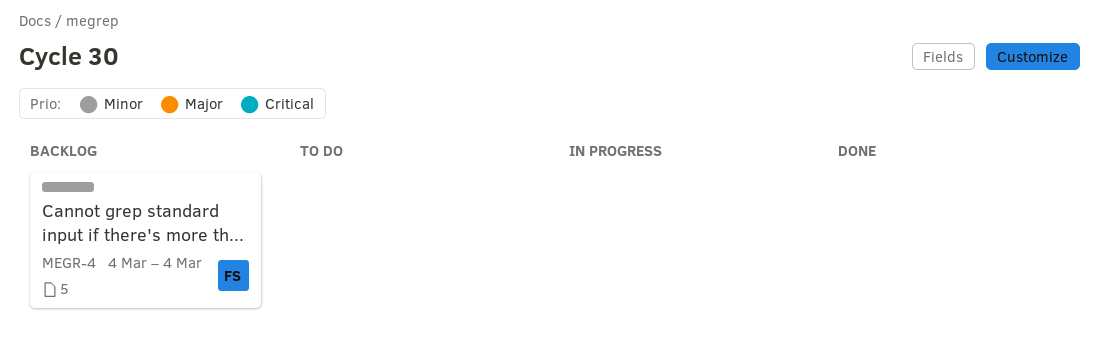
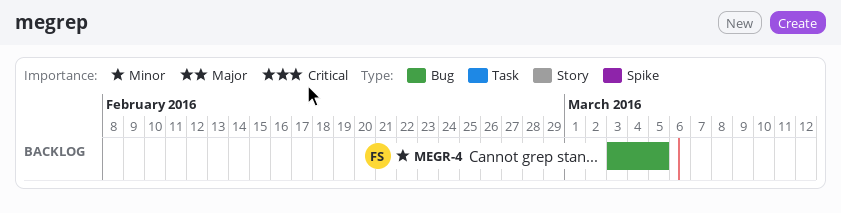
MEGR-4, start: Mar 4 -> Mar 3
MEGR-4, due: Mar 4 -> Mar 5

